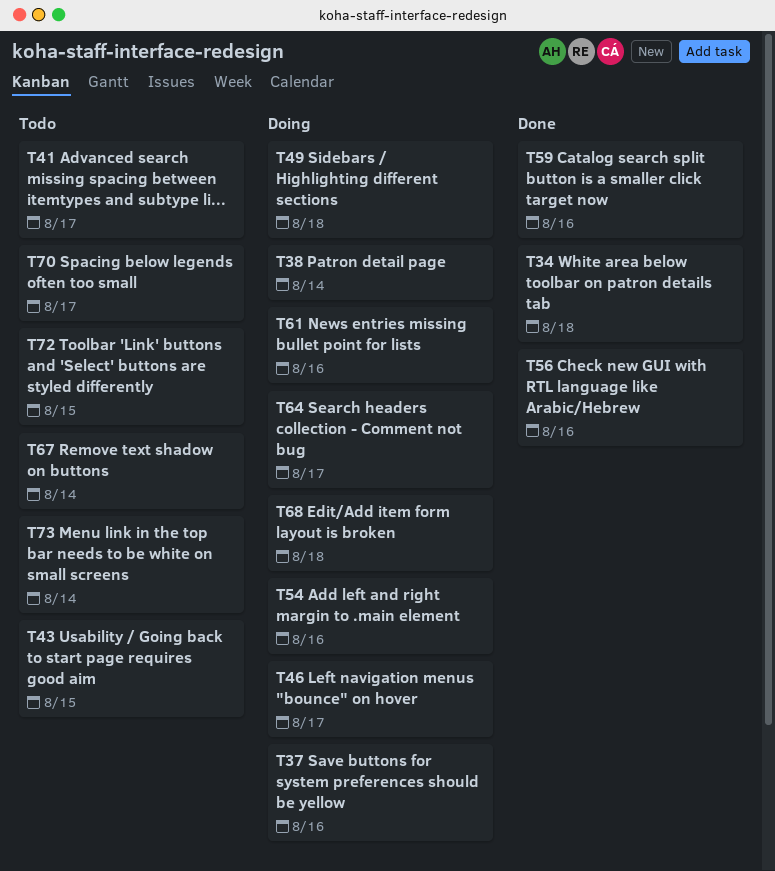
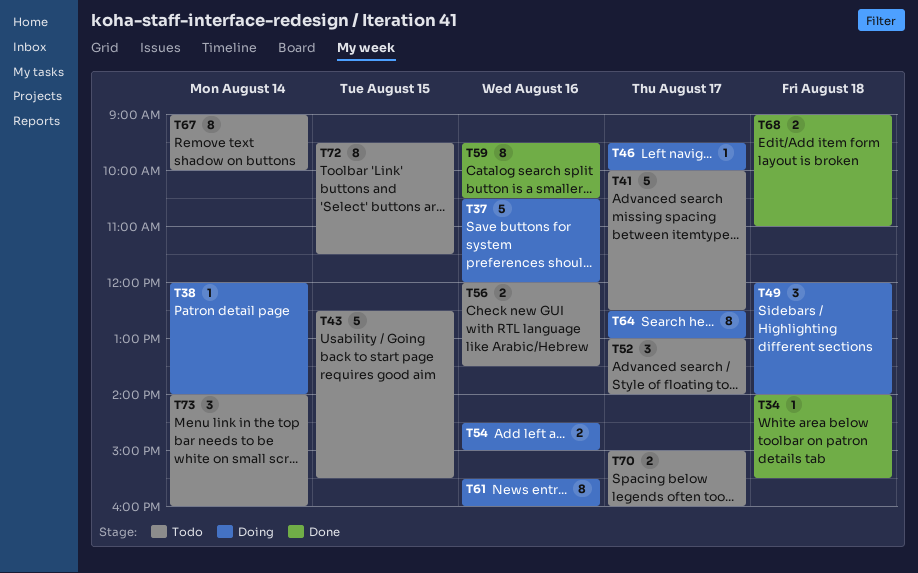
T52: none -> present
T56, status: Done -> Todo
T68, status: Doing -> Done

